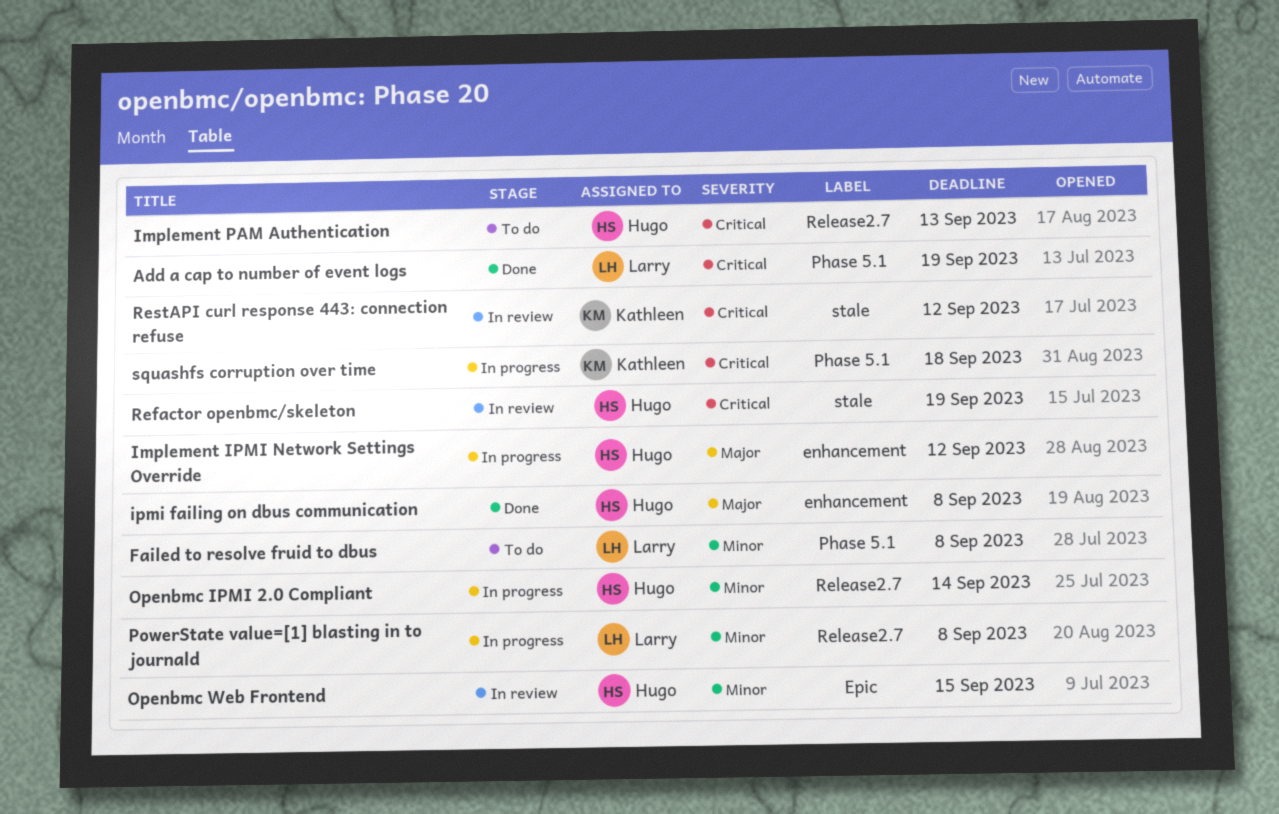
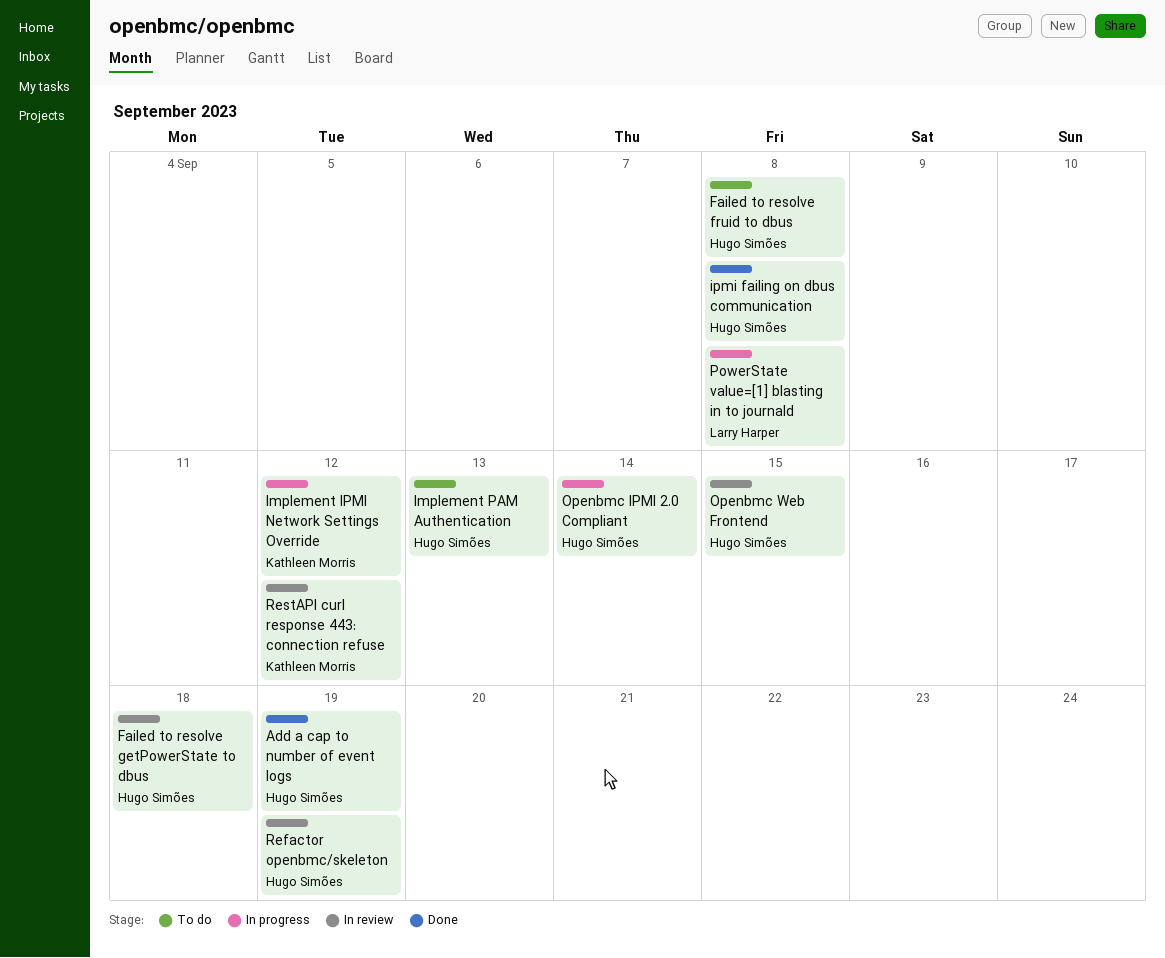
Add a cap to number of event logs, owner: Larry Harper -> Hugo Simões
Failed to resolve fruid to dbus, owner: Larry Harper -> Hugo Simões
Failed to resolve getPowerState to dbus: none -> present
Implement IPMI Network Settings Override, owner: Hugo Simões -> Kathleen Morris
squashfs corruption over time: present -> none

